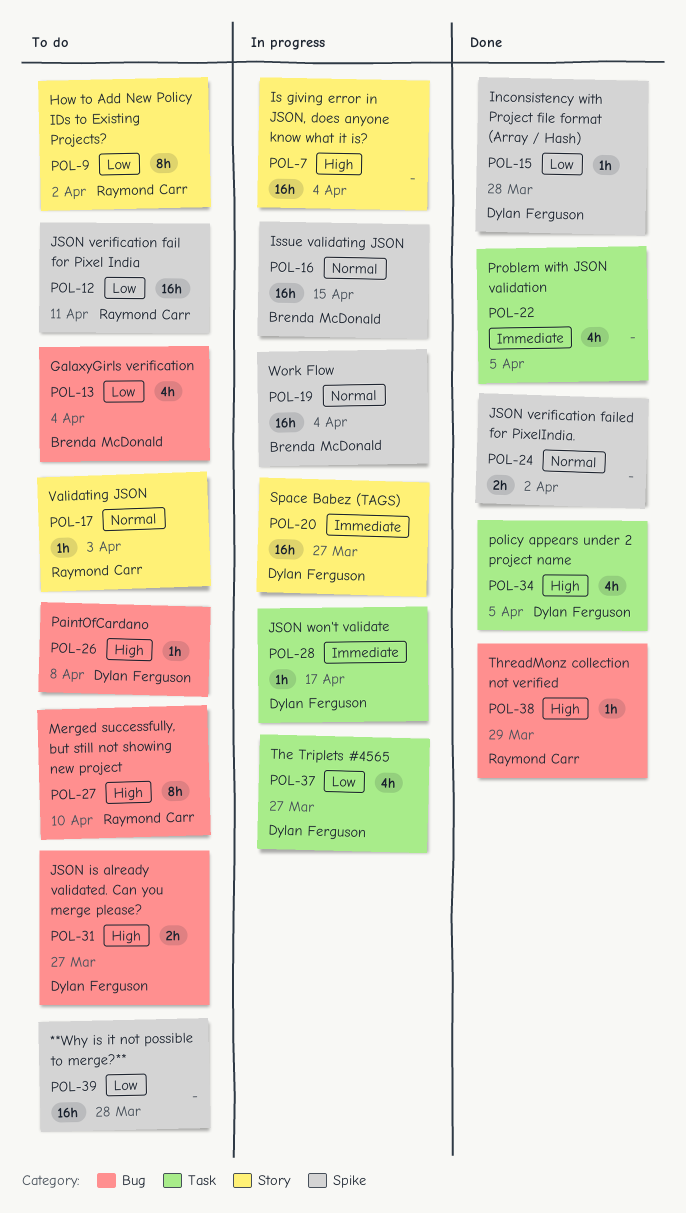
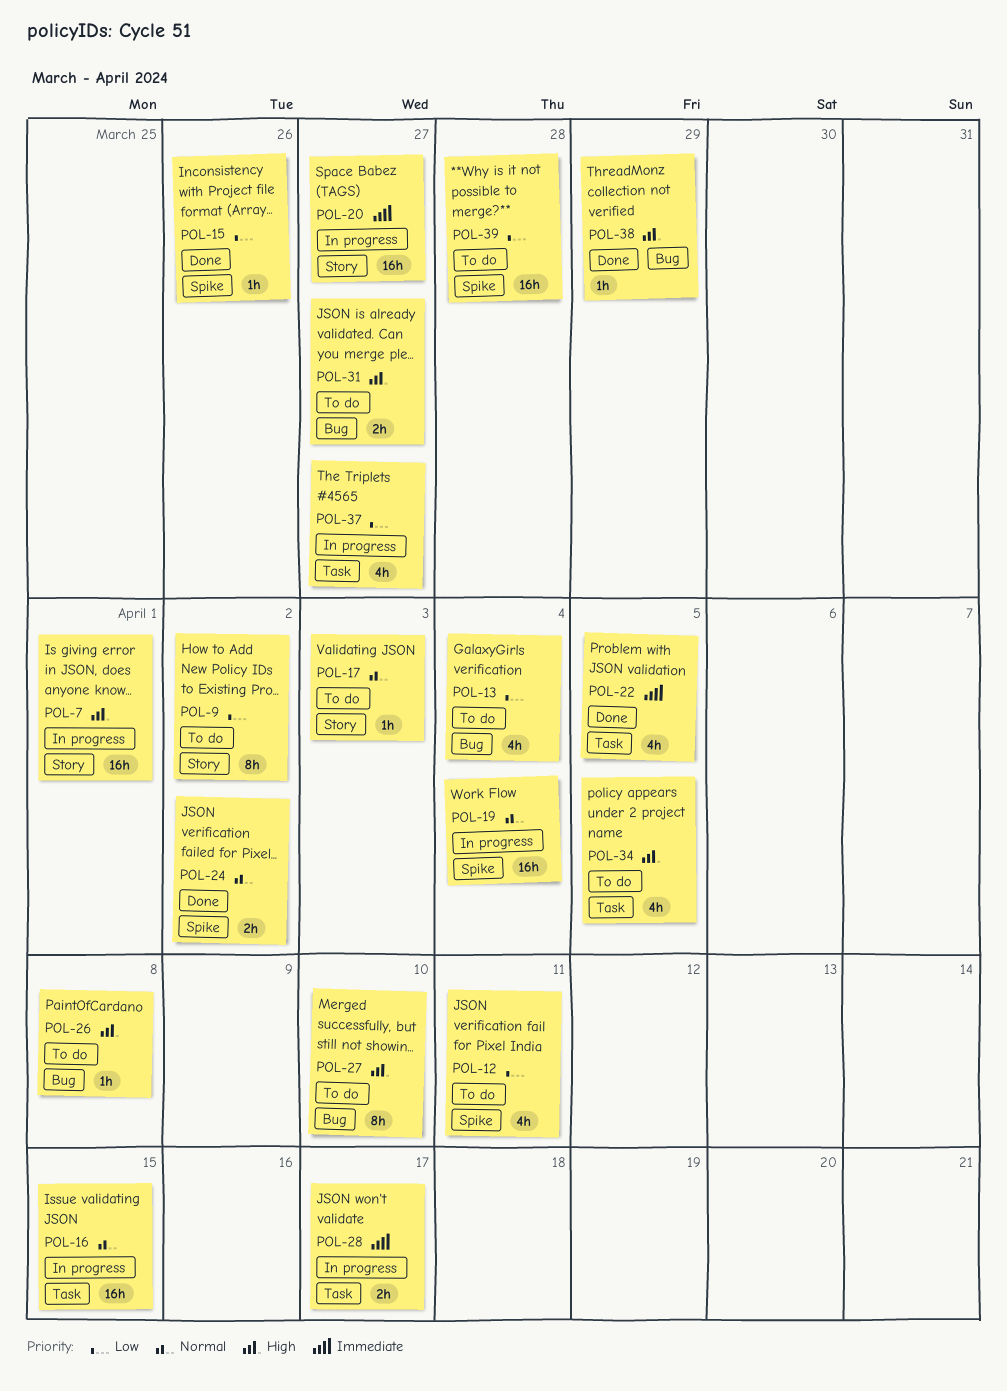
POL-7, due: Apr 4 -> Apr 1
POL-12, estimate: 16h -> 4h
POL-15, due: Mar 28 -> Mar 26
POL-16, label: Spike -> Task
POL-28, estimate: 1h -> 2h
POL-34, status: Done -> To do

